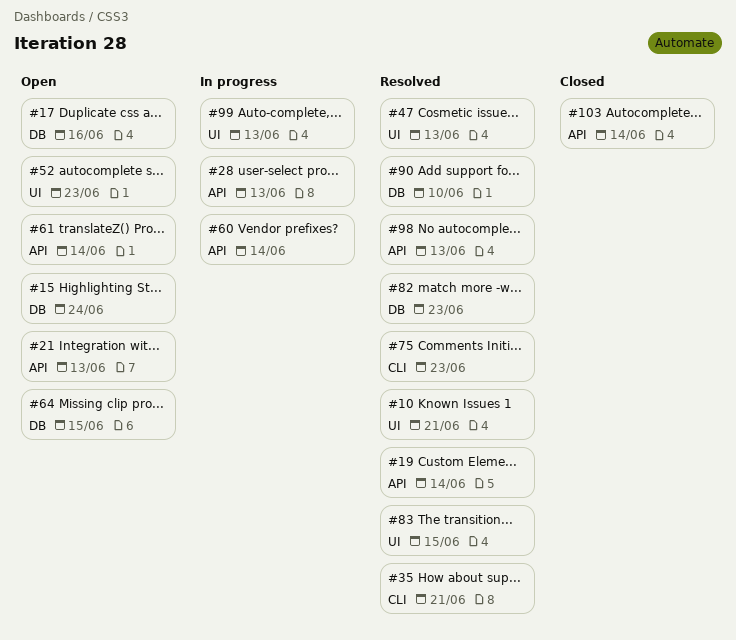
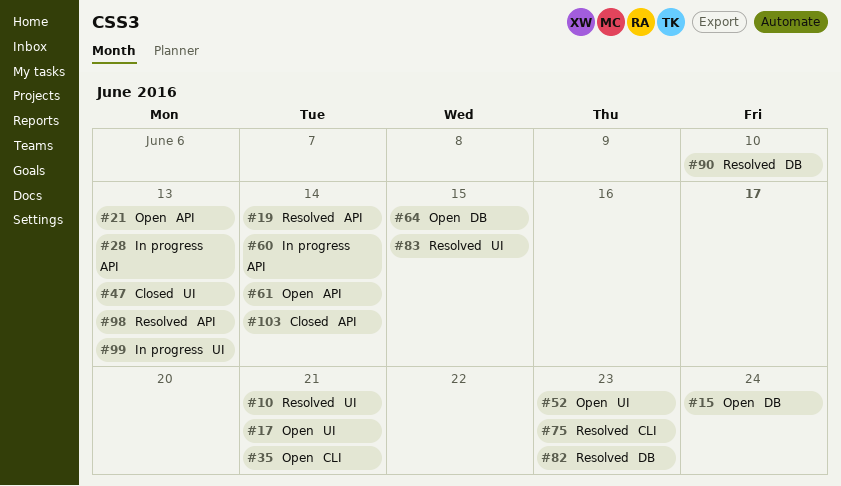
#17, label: DB -> UI
#17, due: Jun 16 -> Jun 21
#35, status: Resolved -> Open
#47, status: Resolved -> Closed

